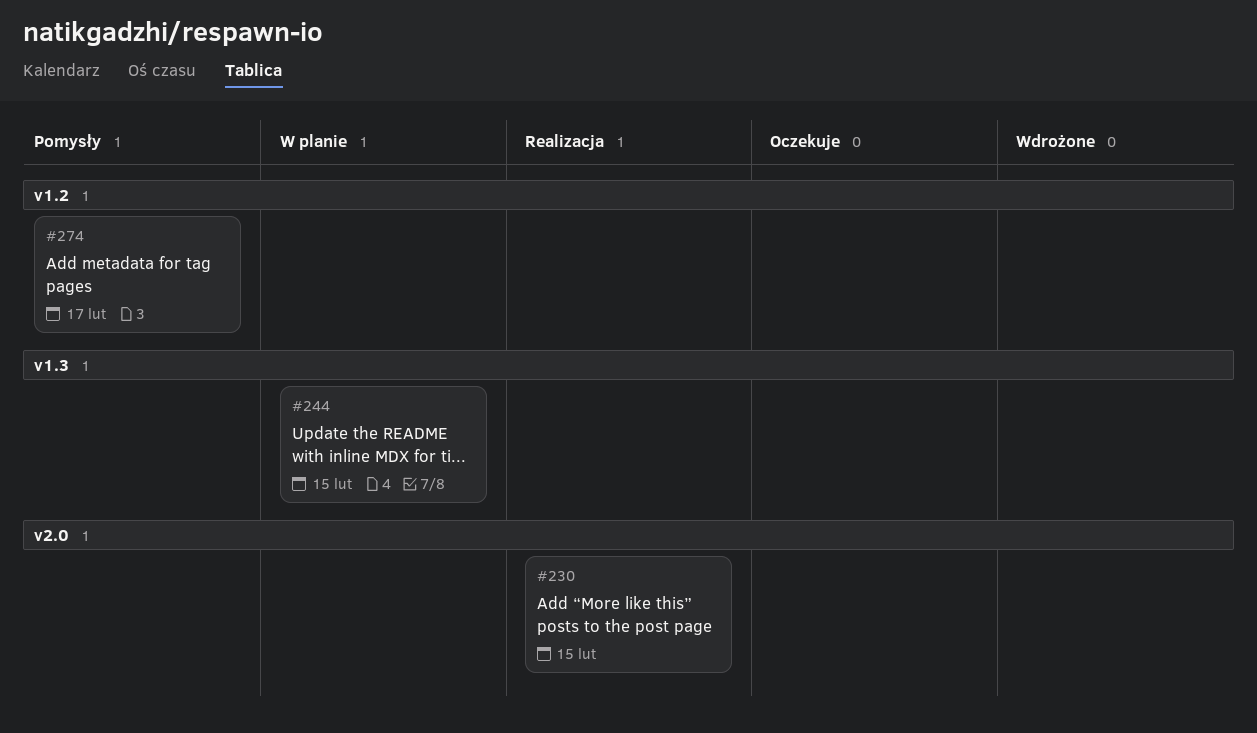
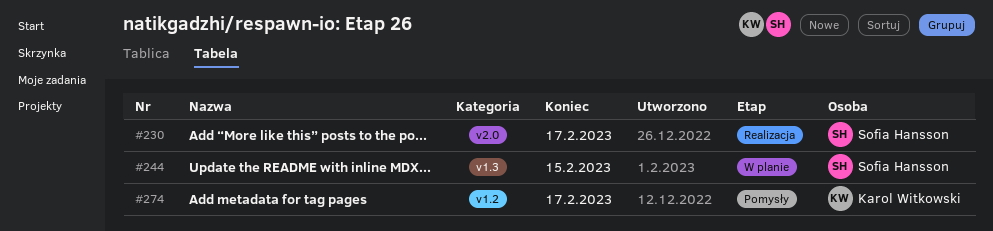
#230, due: Feb 15 -> Feb 17

